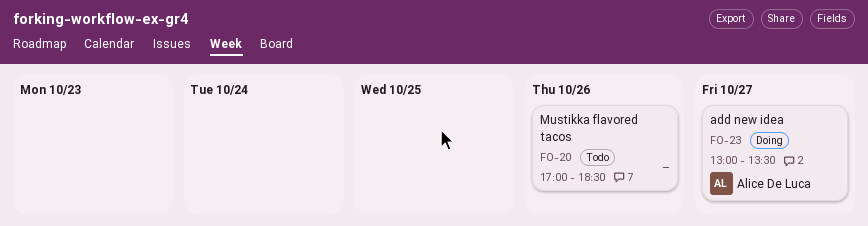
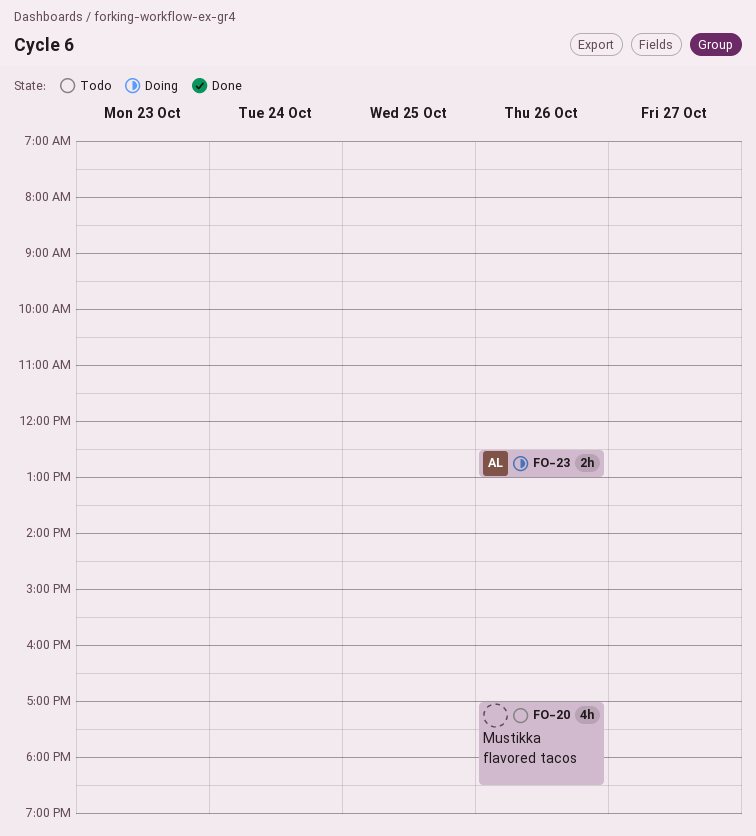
FO-23, day: Oct 27 -> Oct 26
FO-23, begins: 13:00 -> 12:30
FO-23, ends: 13:30 -> 13:00

